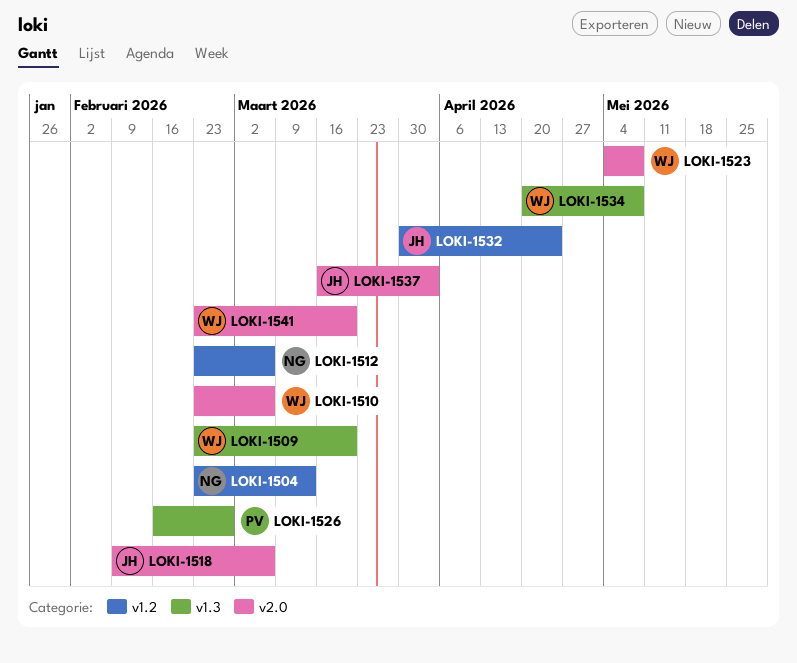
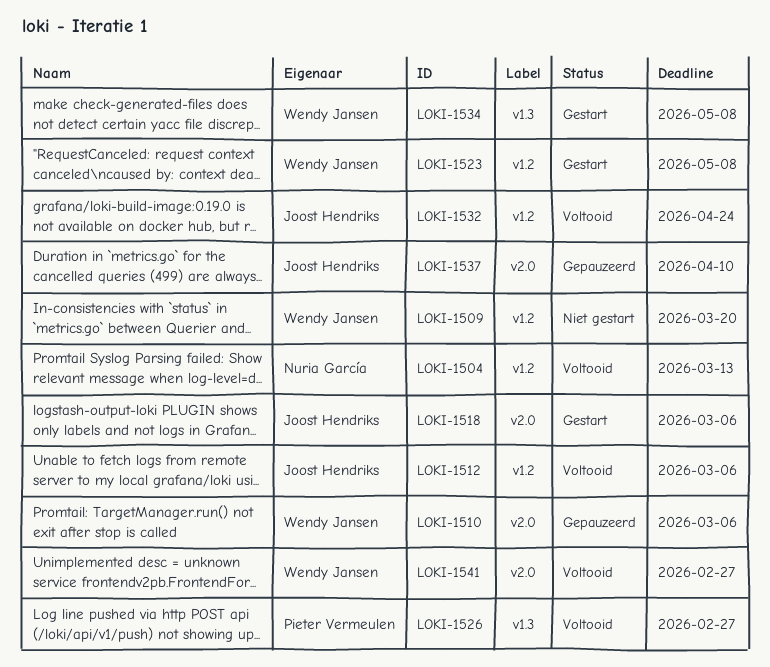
LOKI-1509, label: v1.3 -> v1.2
LOKI-1512, owner: Nuria García -> Joost Hendriks
LOKI-1523, label: v2.0 -> v1.2
LOKI-1537, due: Apr 3 -> Apr 10
LOKI-1541, due: Mar 20 -> Feb 27

